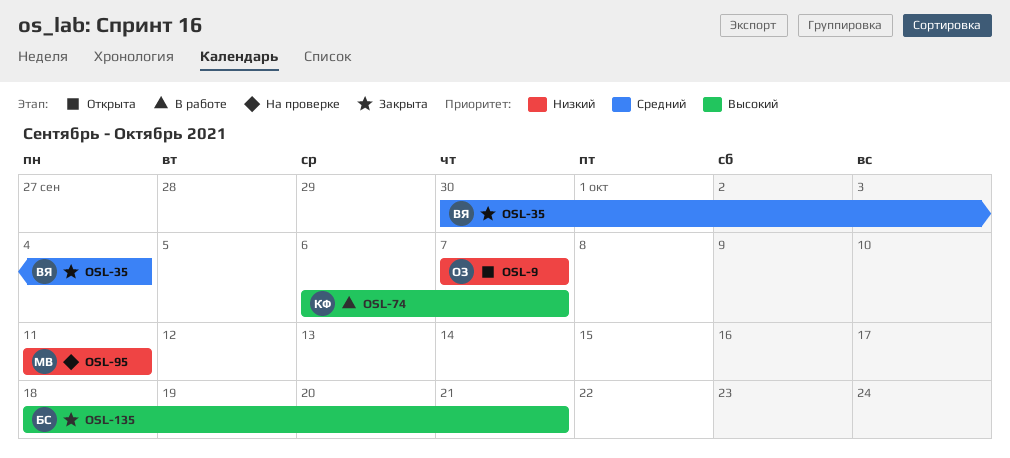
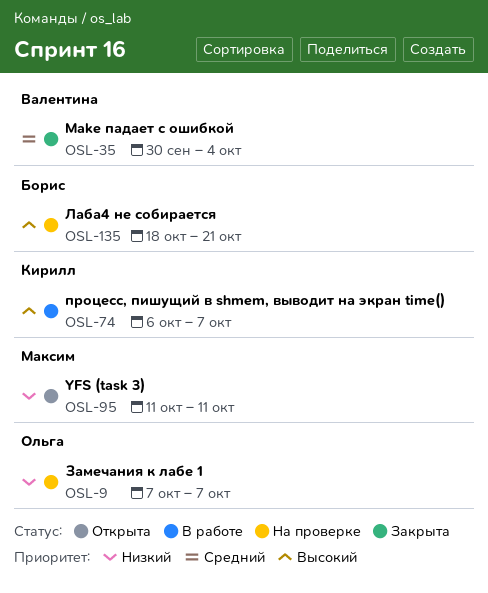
OSL-9, status: Открыта -> На проверке
OSL-95, status: На проверке -> Открыта
OSL-135, status: Закрыта -> На проверке

